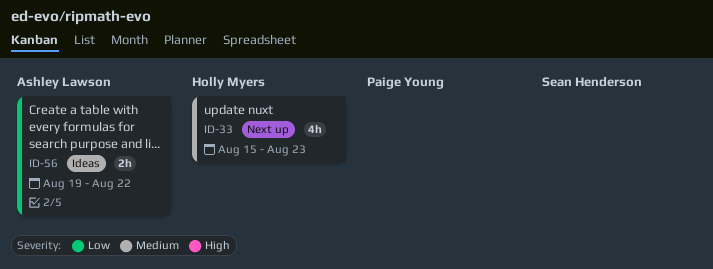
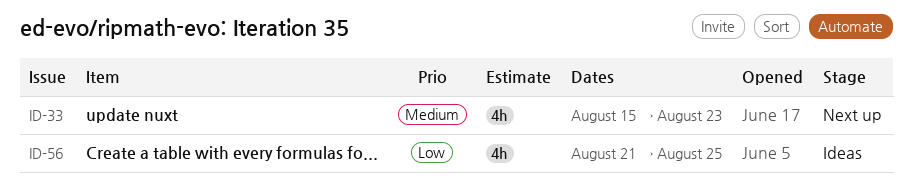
ID-56, estimate: 2h -> 4h
ID-56, start: Aug 19 -> Aug 21
ID-56, due: Aug 22 -> Aug 25

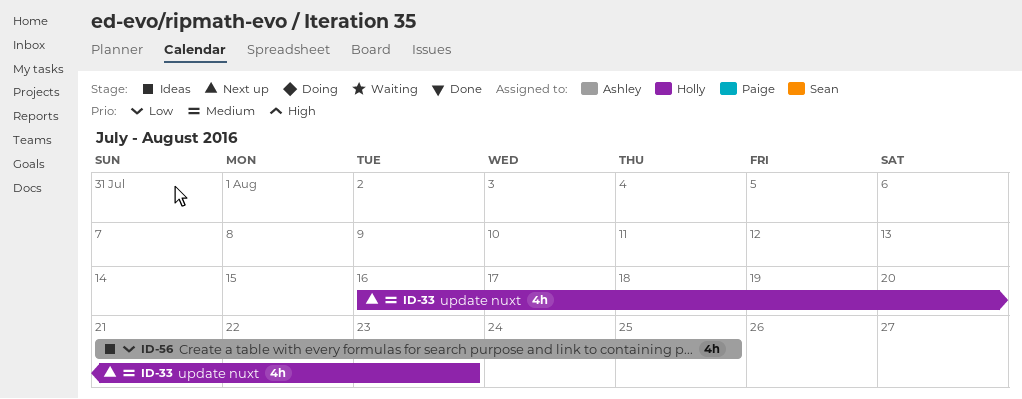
ID-33, start: Aug 15 -> Aug 16

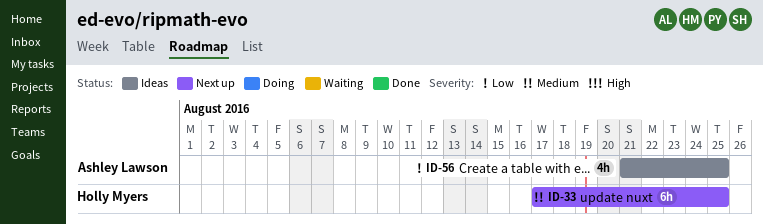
ID-33, estimate: 4h -> 6h
ID-33, start: Aug 16 -> Aug 17
ID-33, due: Aug 23 -> Aug 25

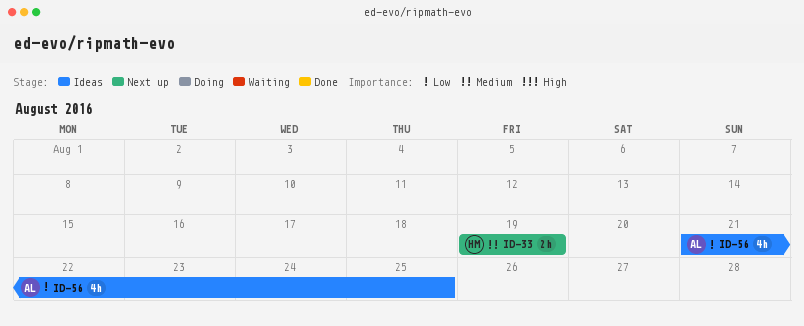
ID-33, estimate: 6h -> 2h
ID-33, start: Aug 17 -> Aug 19
ID-33, due: Aug 25 -> Aug 19

